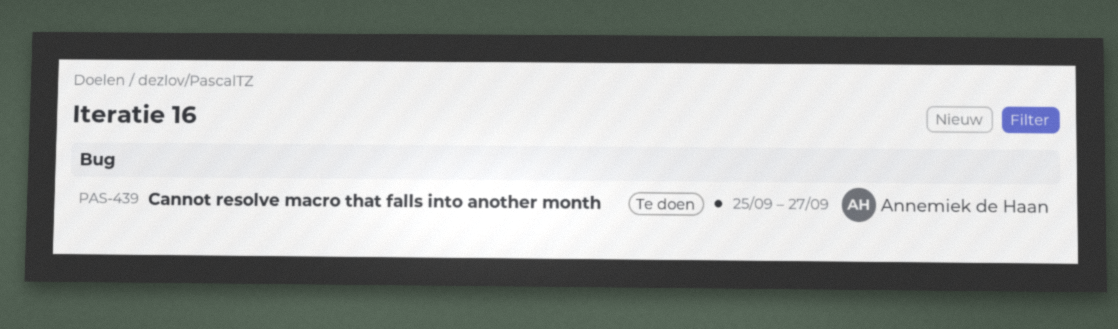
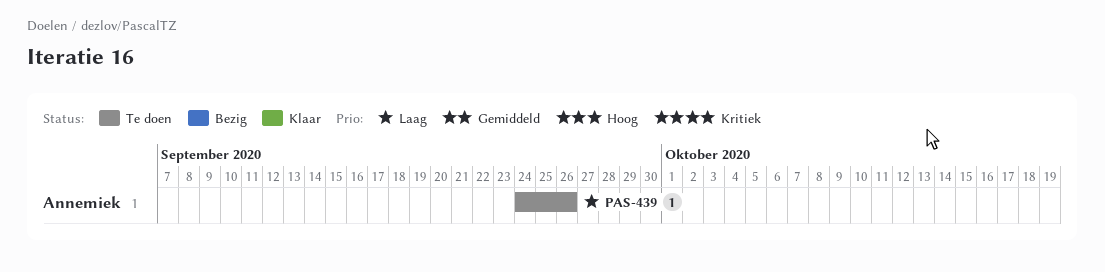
PAS-439, start: Sep 25 -> Sep 24
PAS-439, due: Sep 27 -> Sep 26

